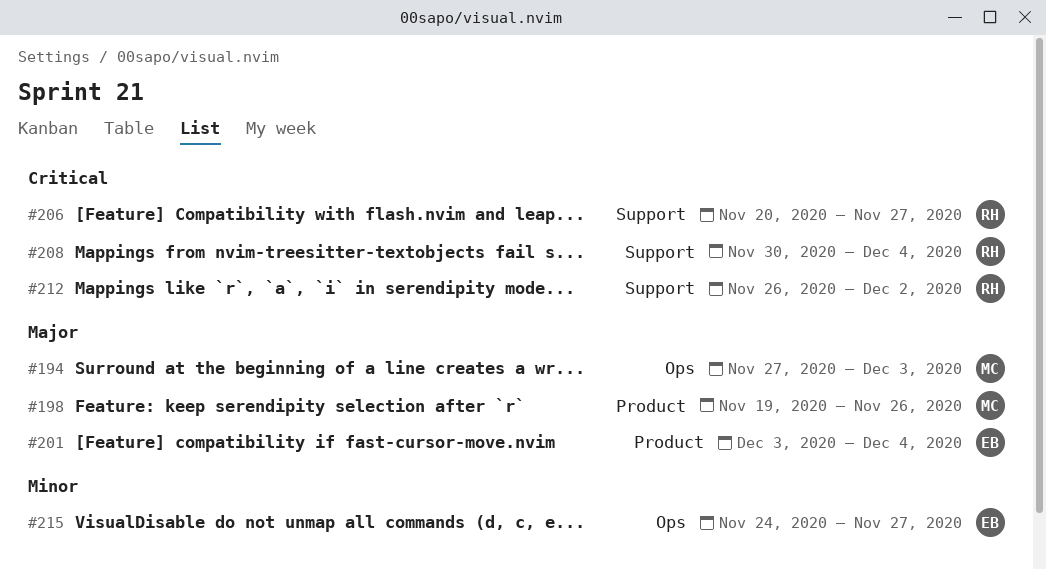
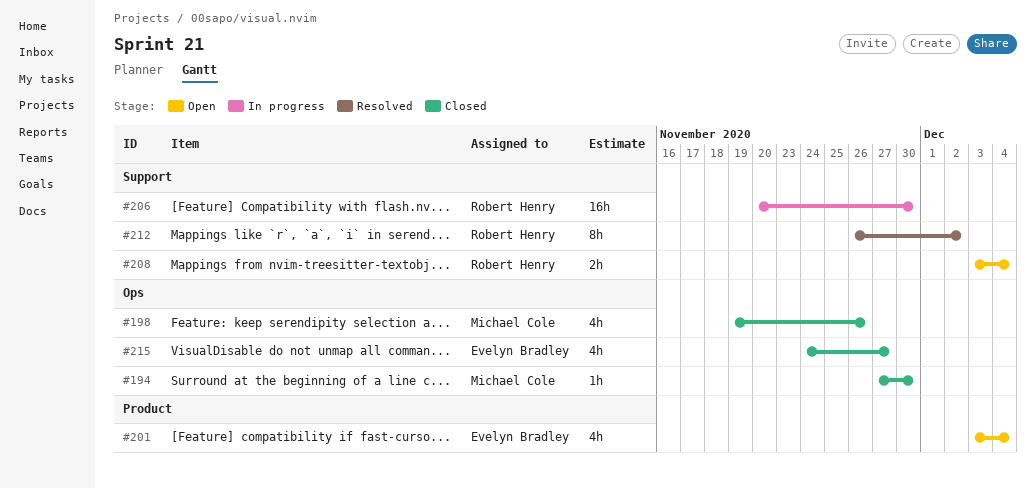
#194, due: Dec 3 -> Nov 30
#198, label: Product -> Ops
#206, due: Nov 27 -> Nov 30
#208, start: Nov 30 -> Dec 3

